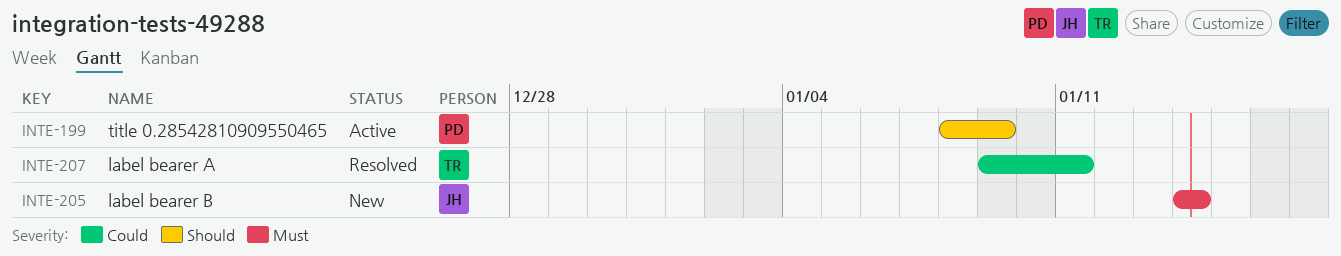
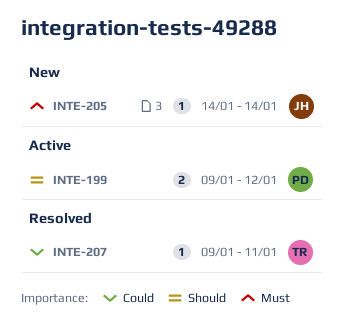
INTE-199, start: Jan 8 -> Jan 9
INTE-199, due: Jan 9 -> Jan 12

